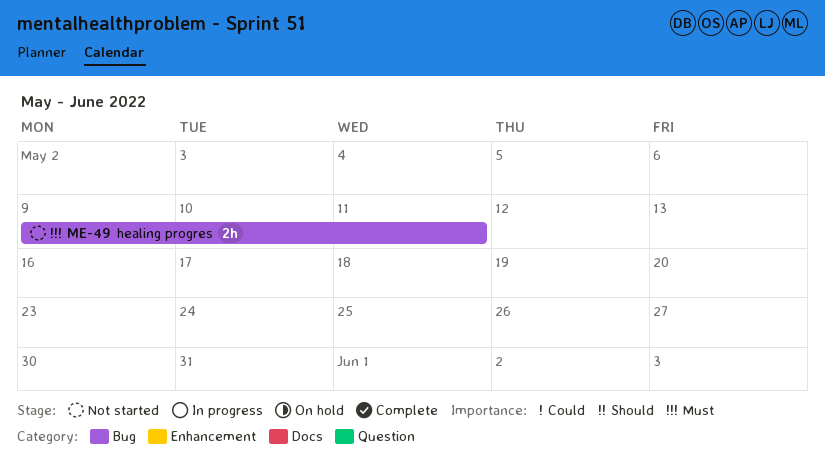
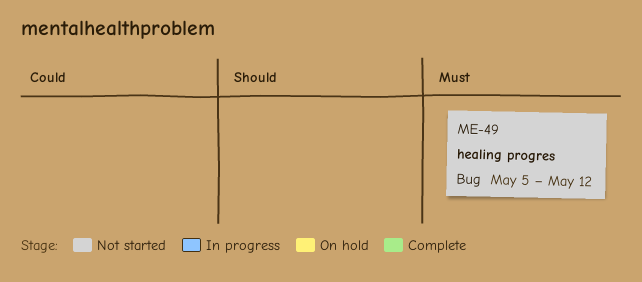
ME-49, start: May 9 -> May 5
ME-49, due: May 11 -> May 12

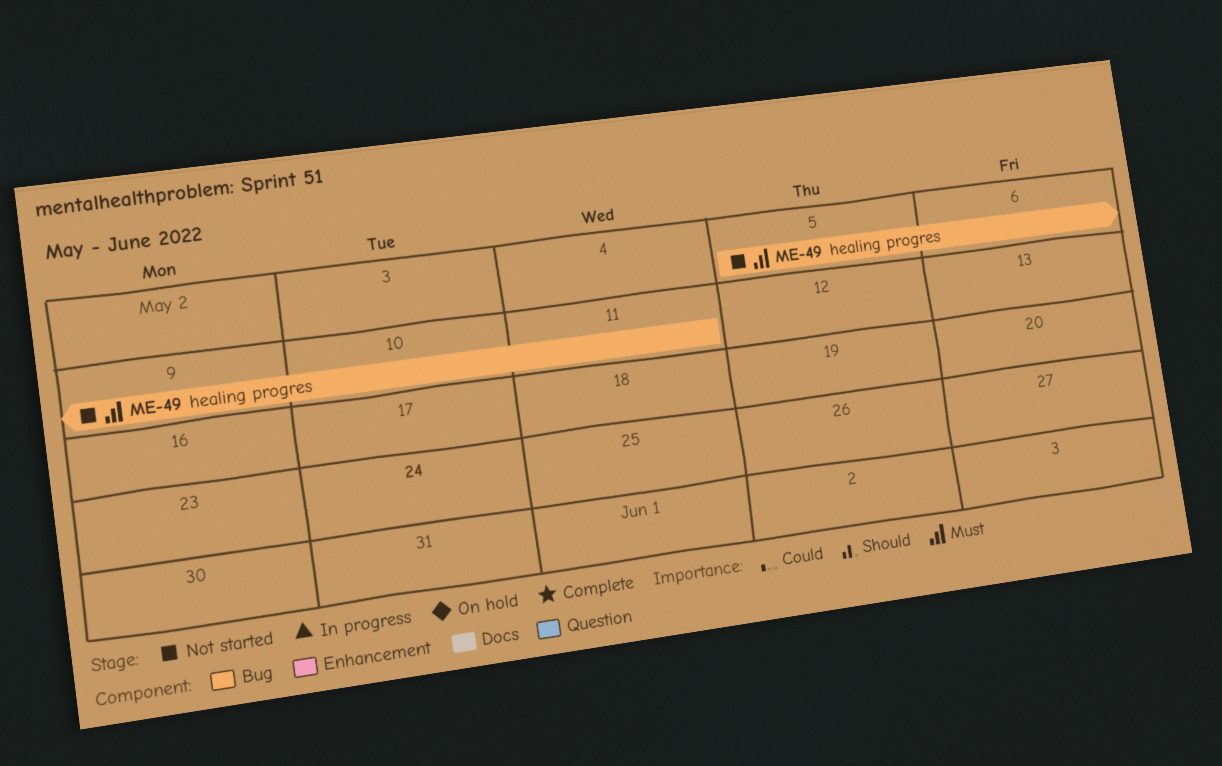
ME-49, due: May 12 -> May 11

